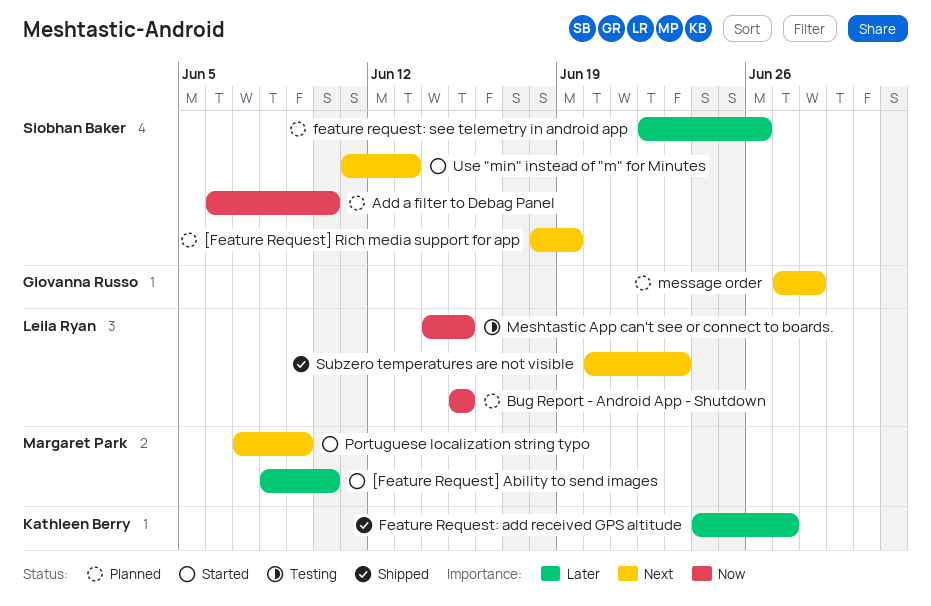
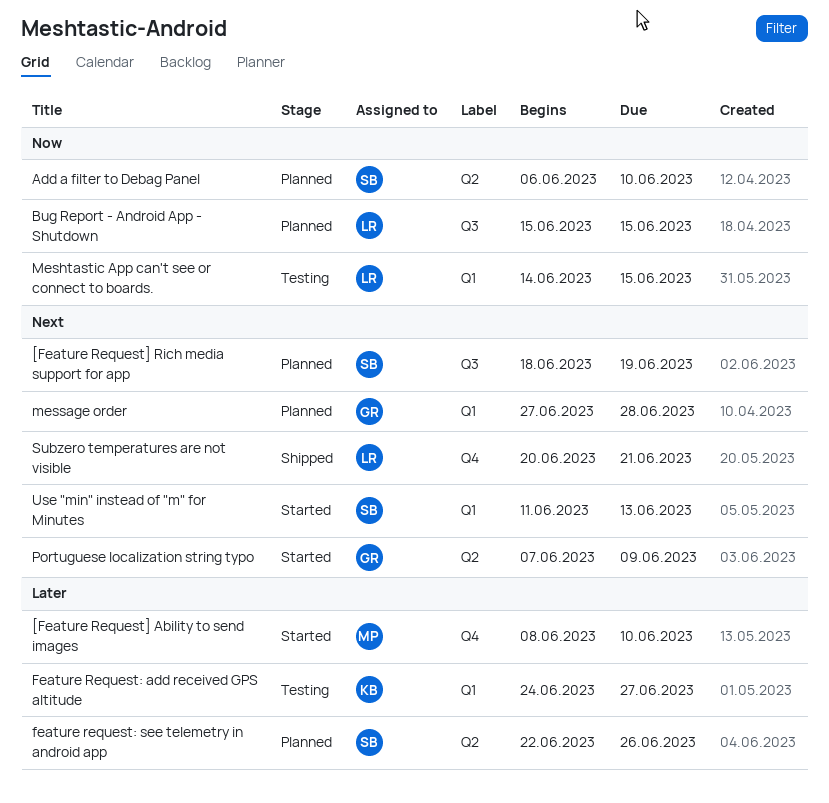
Feature Request: add received GPS altitude, status: Shipped -> Testing
Portuguese localization string typo, owner: Margaret Park -> Giovanna Russo
Subzero temperatures are not visible, due: Jun 23 -> Jun 21

